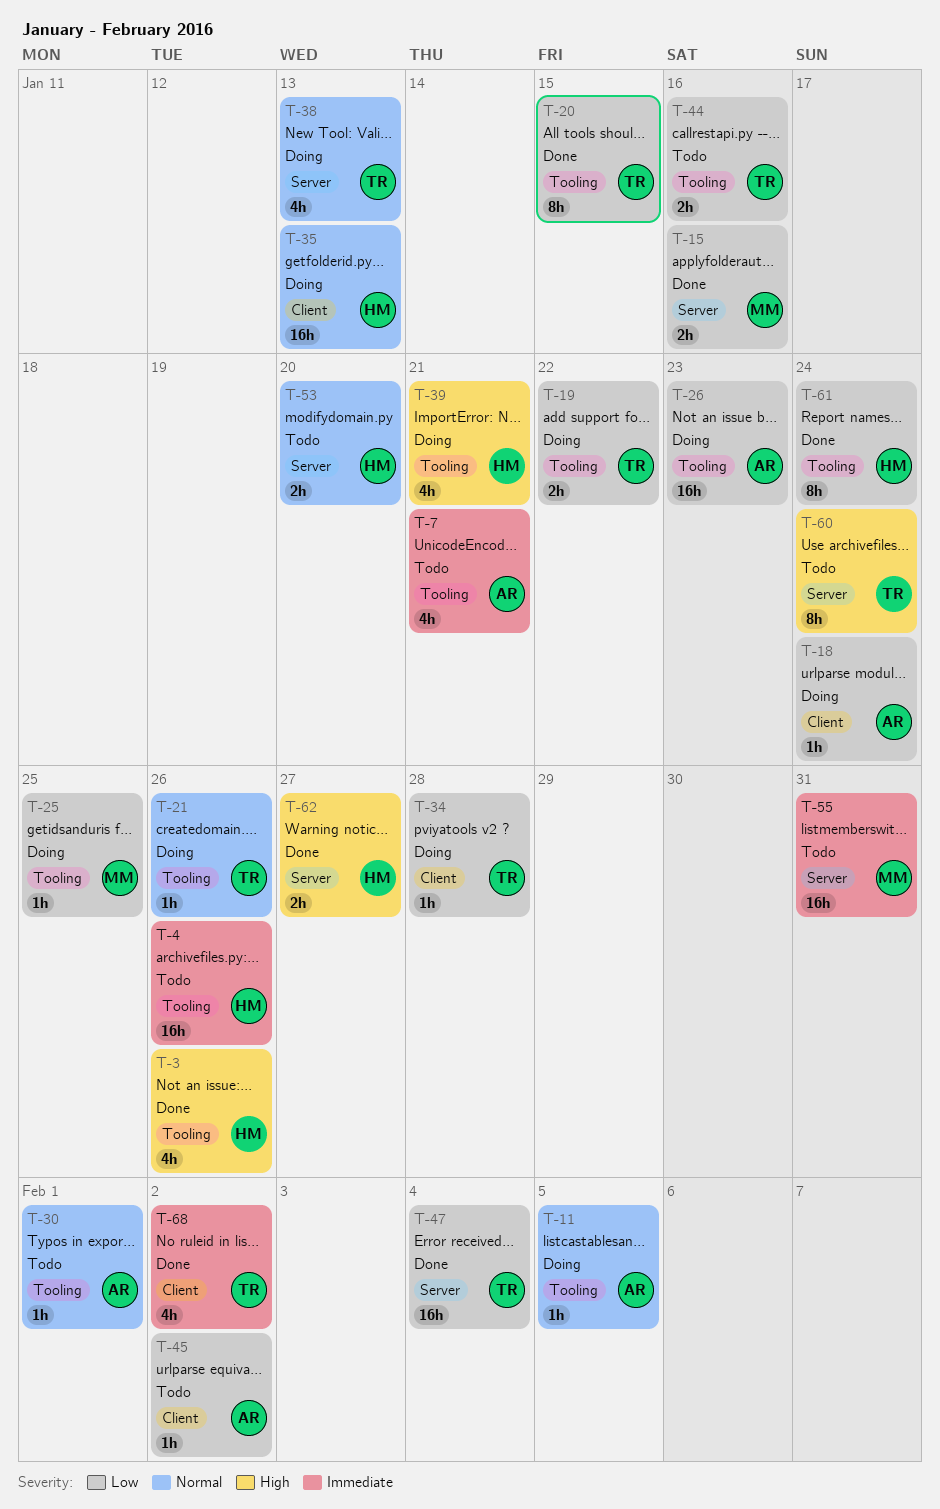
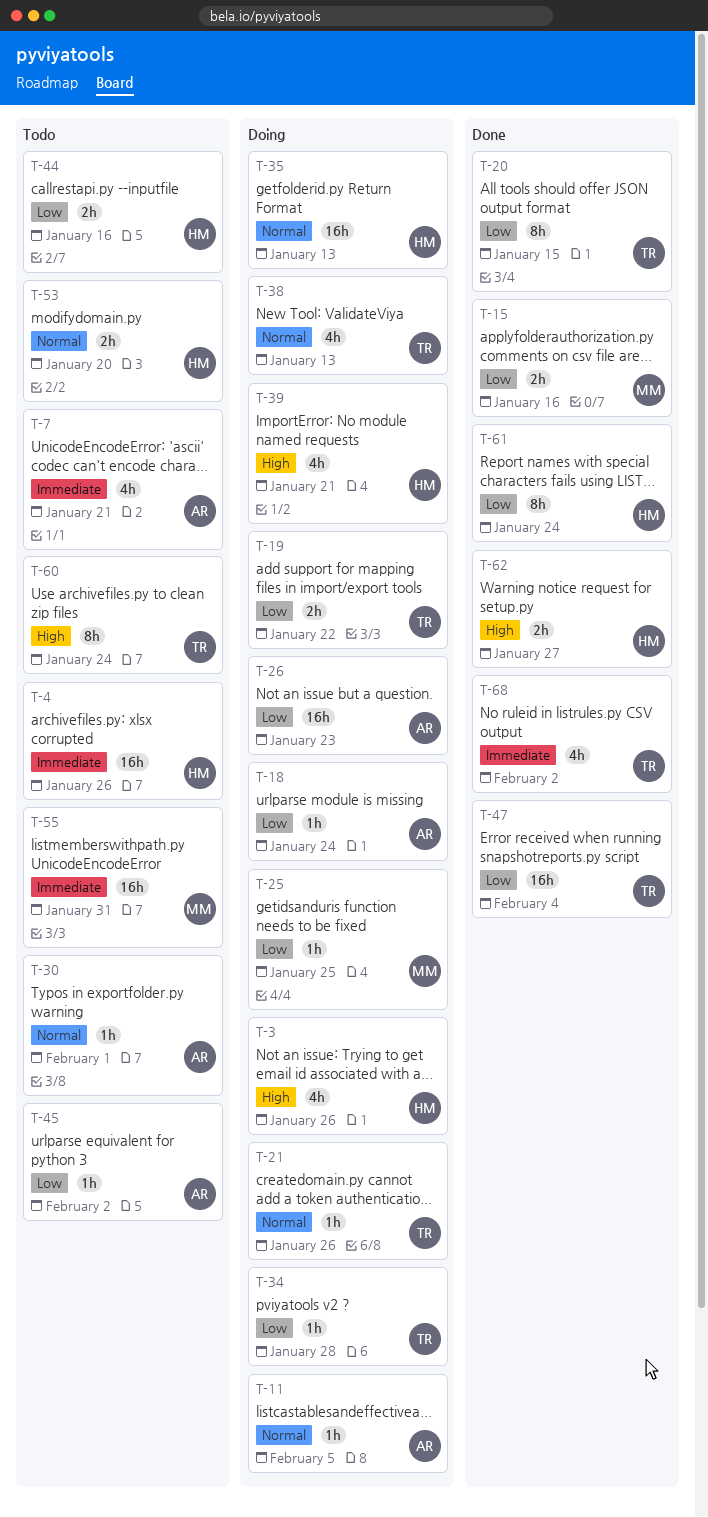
T-3, status: Done -> Doing
T-44, owner: TR -> HM

